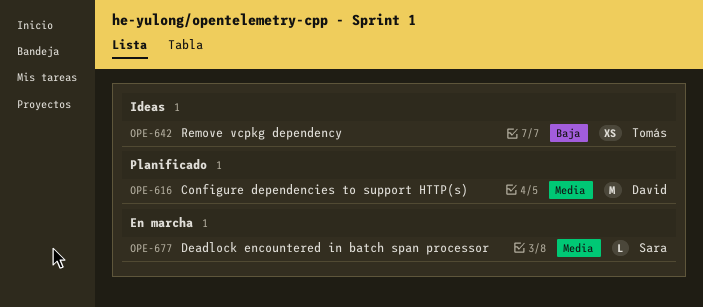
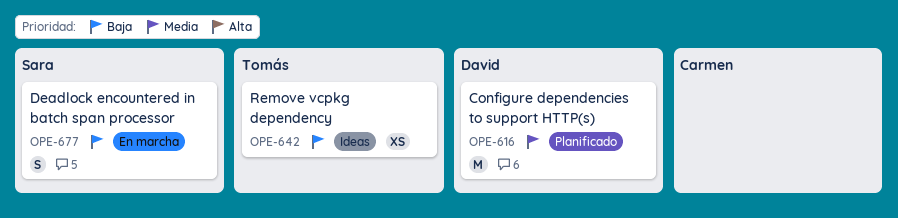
OPE-677, priority: Media -> Baja
OPE-677, estimate: L -> S

